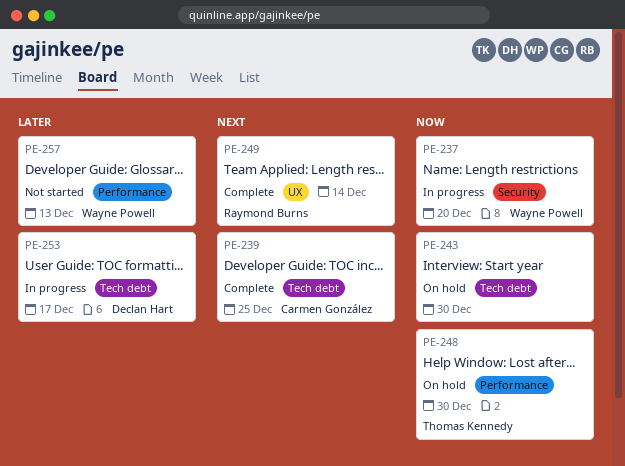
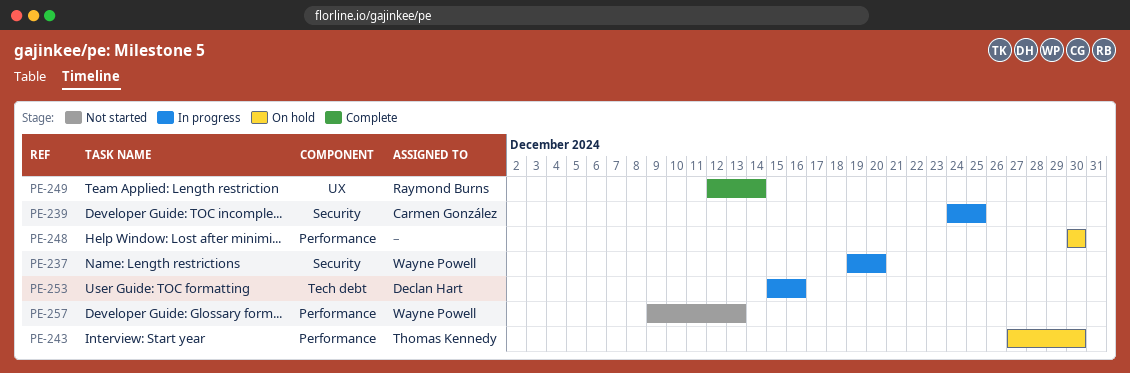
PE-239, status: Complete -> In progress
PE-239, label: Tech debt -> Security
PE-243, owner: none -> Thomas Kennedy
PE-243, label: Tech debt -> Performance
PE-248, owner: Thomas Kennedy -> none
PE-253, due: Dec 17 -> Dec 16

